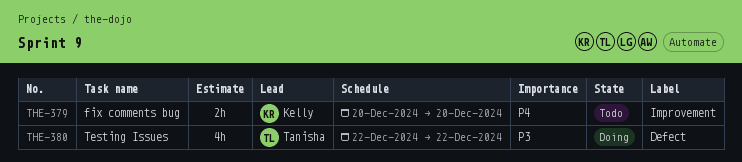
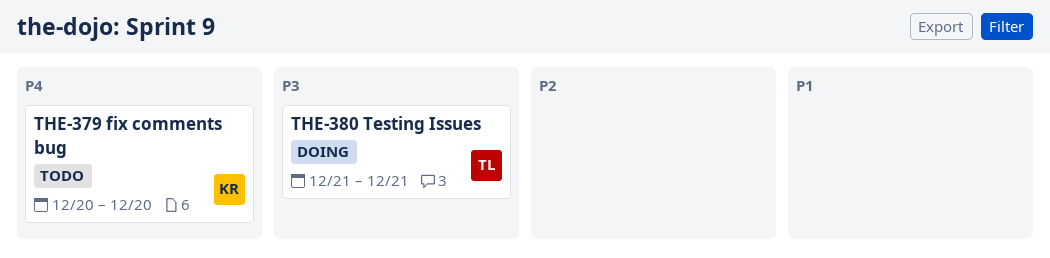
THE-380, start: Dec 22 -> Dec 21
THE-380, due: Dec 22 -> Dec 21

